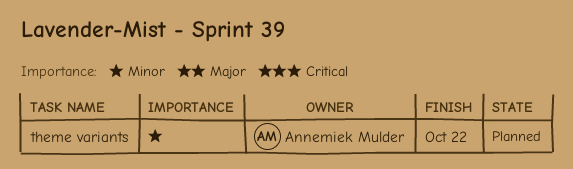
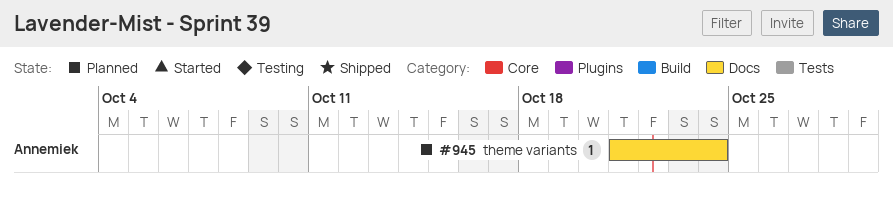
theme variants, due: Oct 22 -> Oct 24

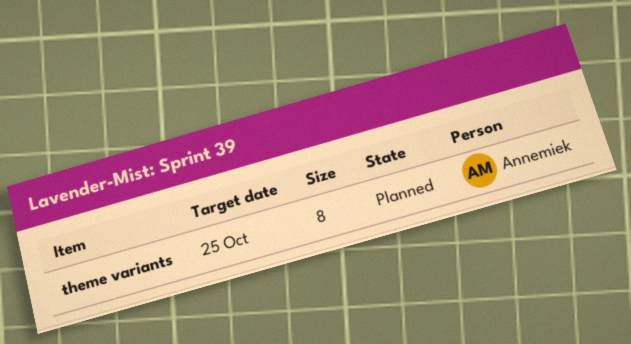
theme variants, estimate: 1 -> 8
theme variants, due: Oct 24 -> Oct 25

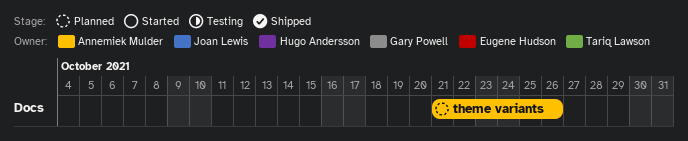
theme variants, due: Oct 25 -> Oct 26

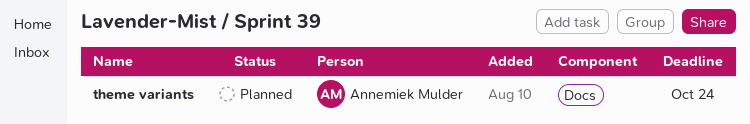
theme variants, due: Oct 26 -> Oct 24

